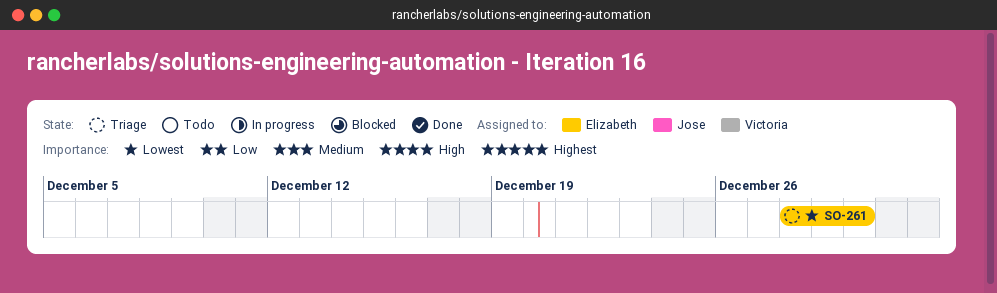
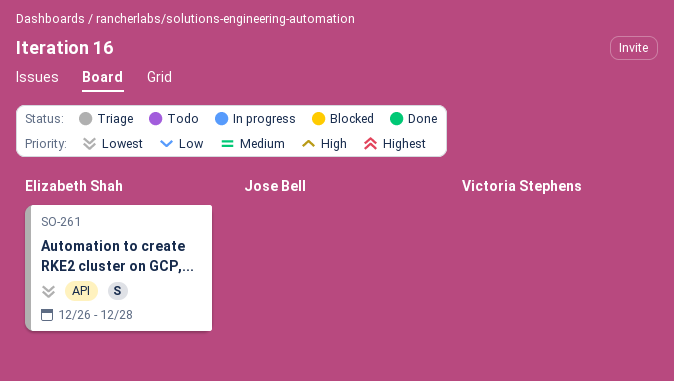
SO-261, start: Dec 28 -> Dec 26
SO-261, due: Dec 30 -> Dec 28

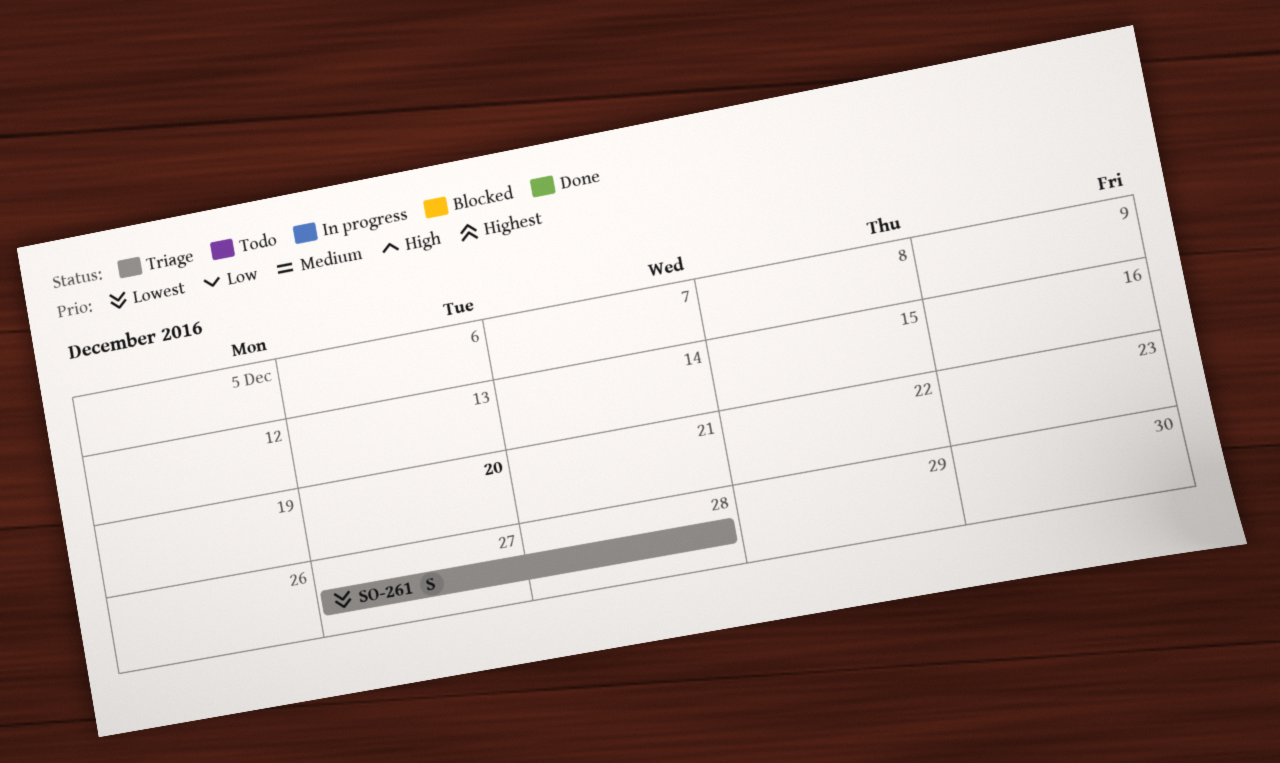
SO-261, start: Dec 26 -> Dec 27

